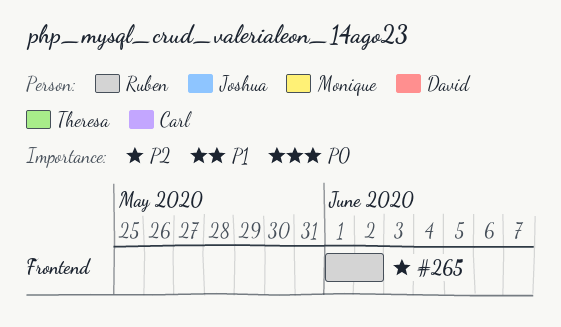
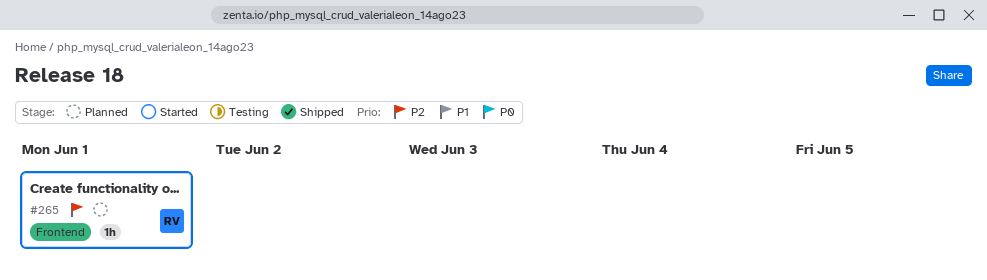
#265, due: Jun 2 -> Jun 1

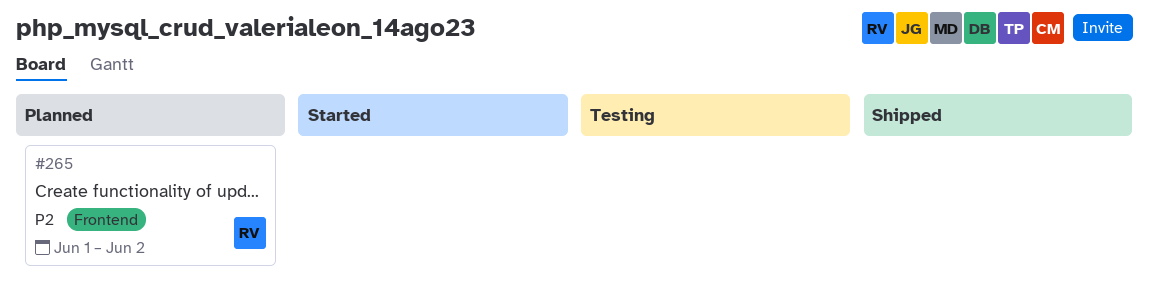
#265, due: Jun 1 -> Jun 2

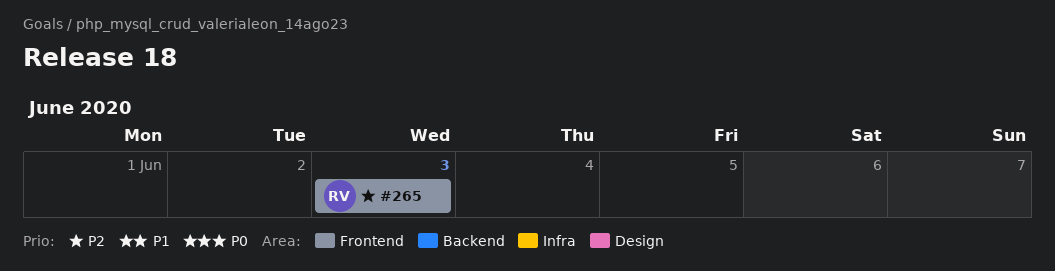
#265, start: Jun 1 -> Jun 3
#265, due: Jun 2 -> Jun 3

